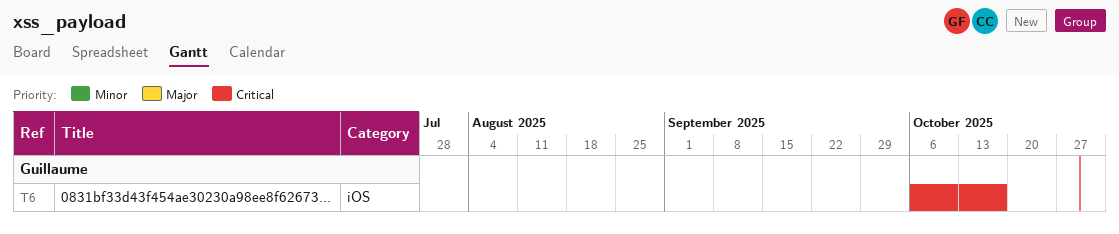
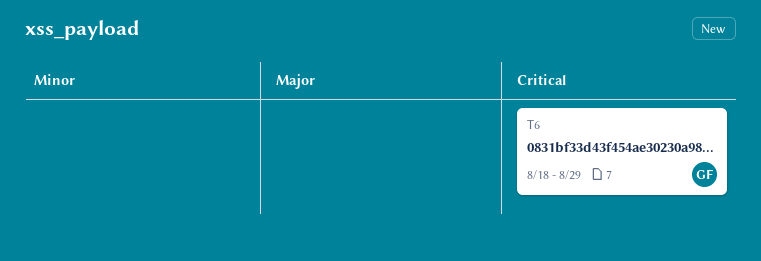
T6, start: Oct 6 -> Aug 18
T6, due: Oct 17 -> Aug 29

